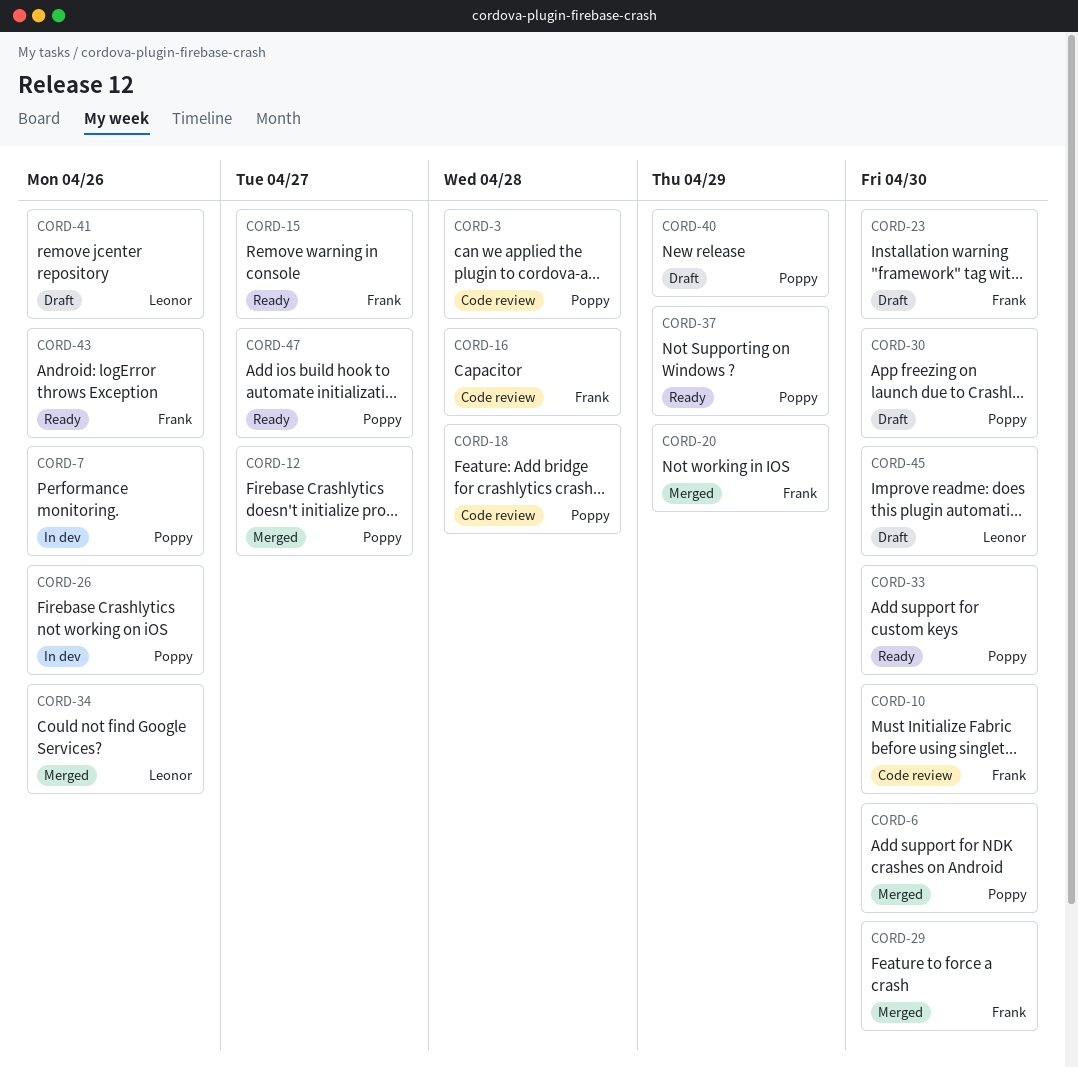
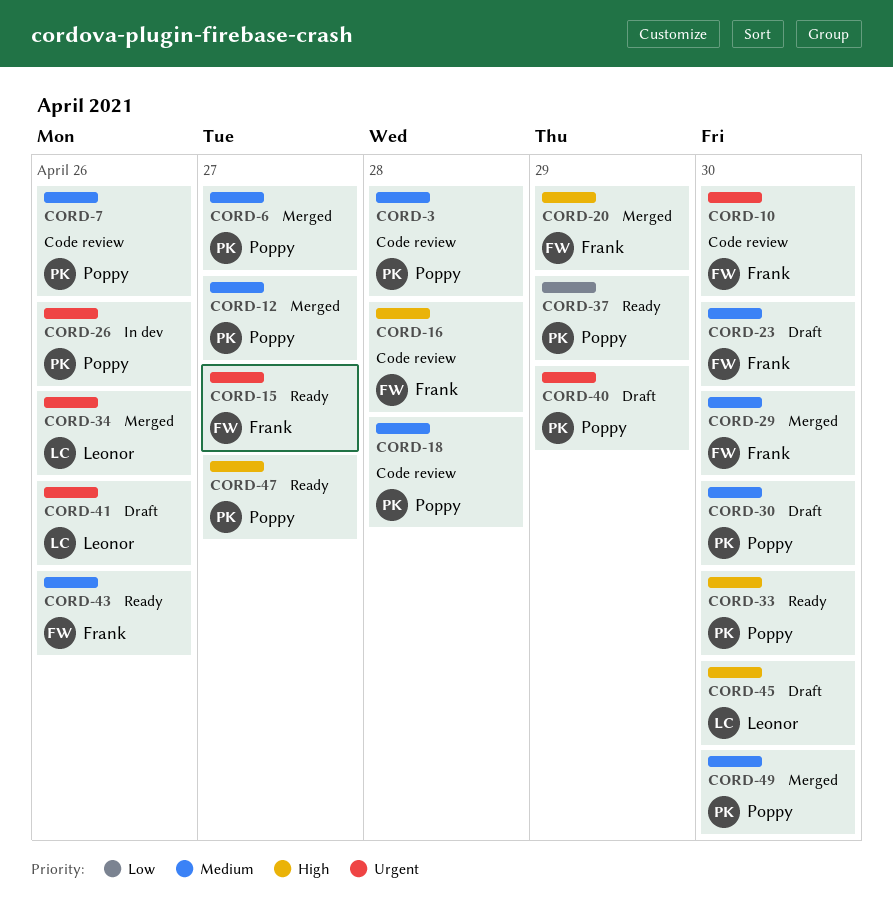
CORD-6, due: Apr 30 -> Apr 27
CORD-7, status: In dev -> Code review
CORD-49: none -> present

